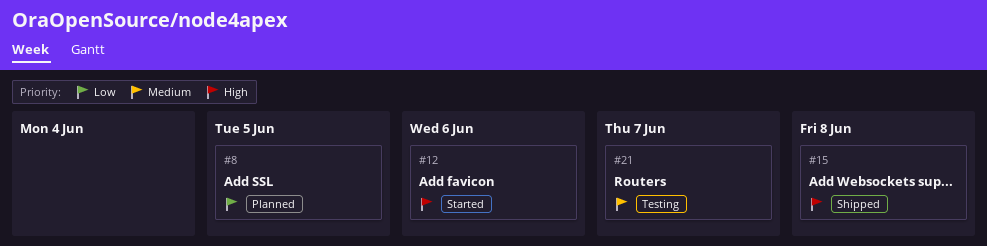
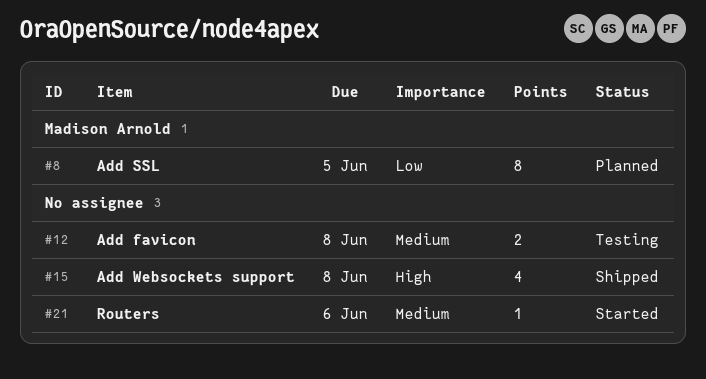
#12, status: Started -> Testing
#12, priority: High -> Medium
#12, due: Jun 6 -> Jun 8
#21, status: Testing -> Started
#21, due: Jun 7 -> Jun 6

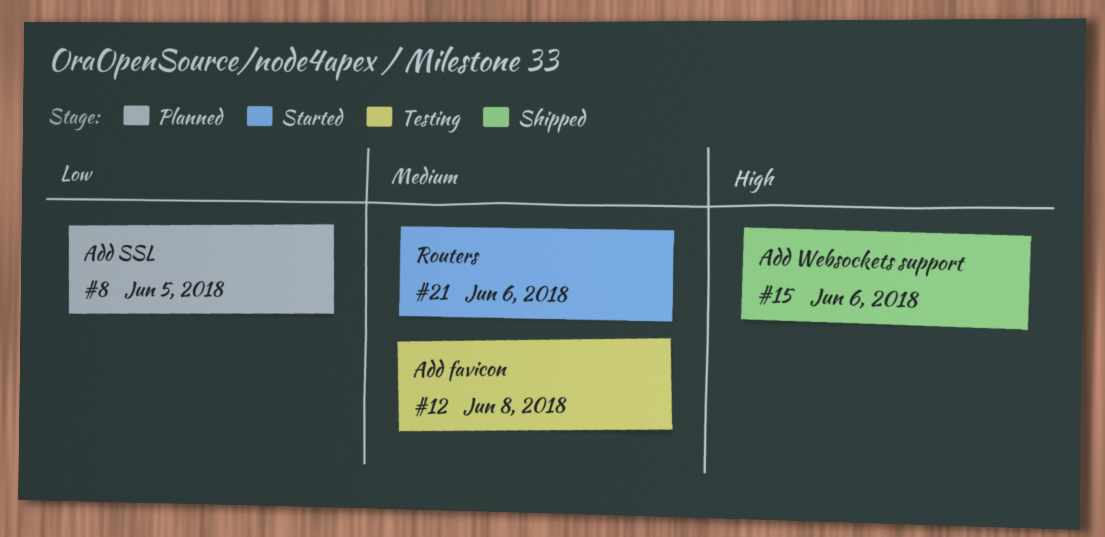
#15, due: Jun 8 -> Jun 6

